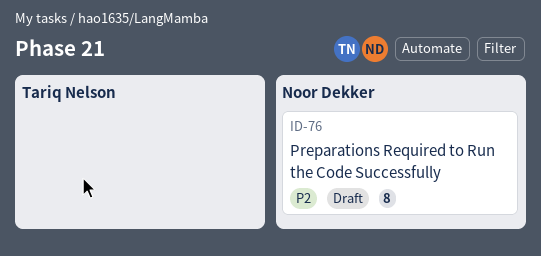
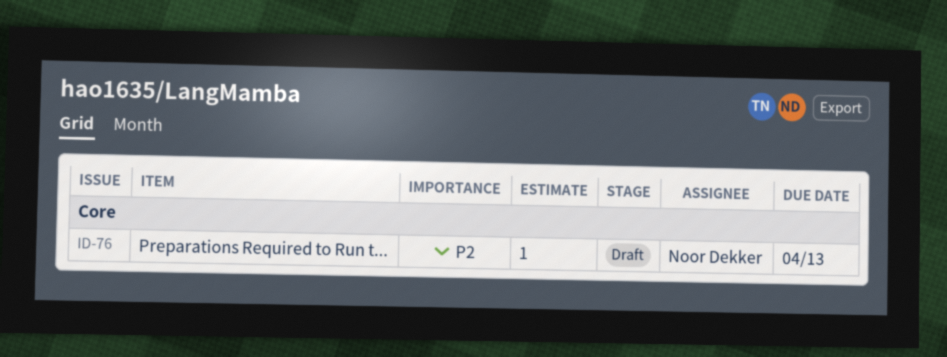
ID-76, estimate: 8 -> 1

